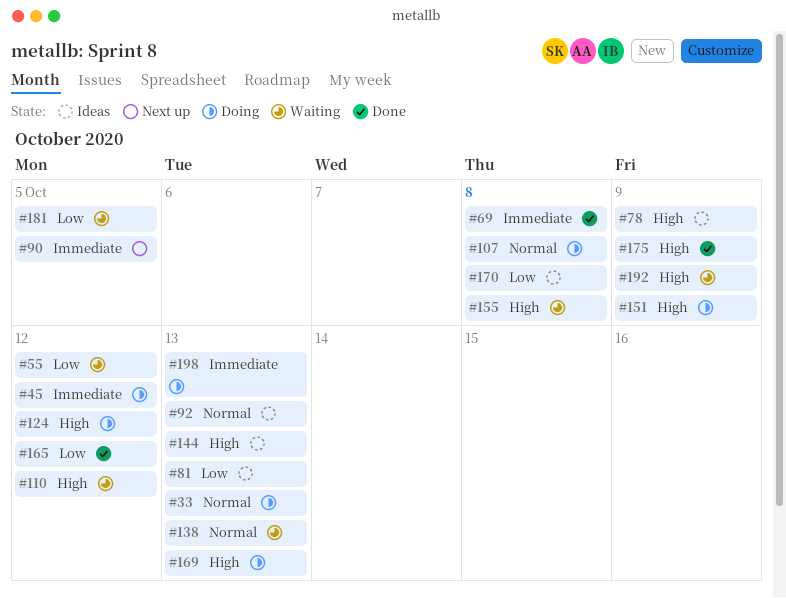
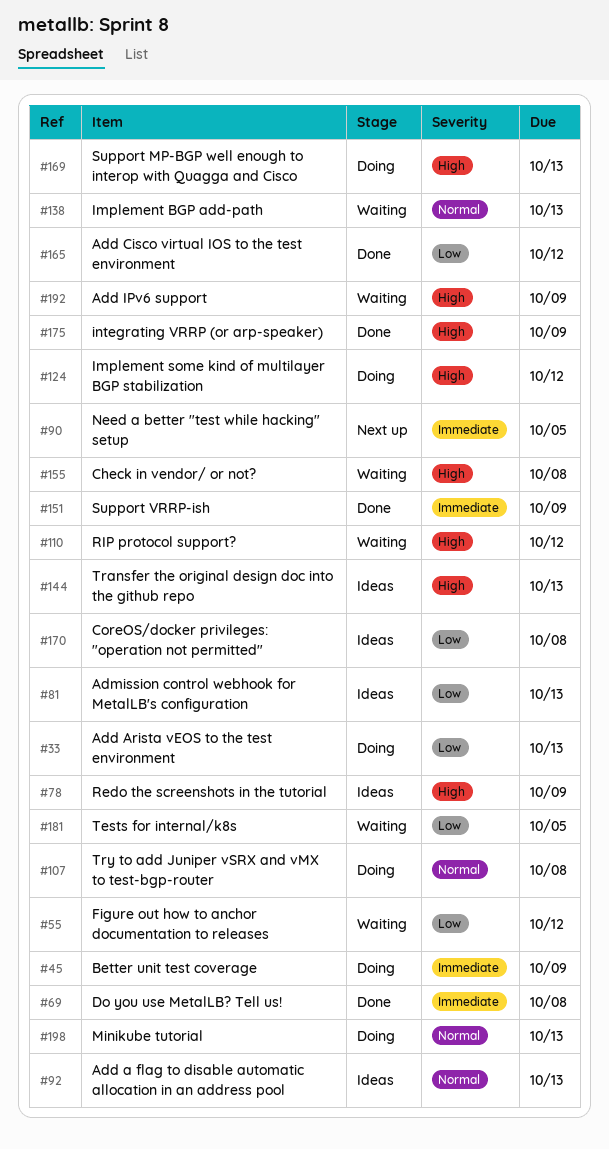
#33, priority: Normal -> Low
#45, due: Oct 12 -> Oct 9
#151, status: Doing -> Done
#151, priority: High -> Immediate
#198, priority: Immediate -> Normal

